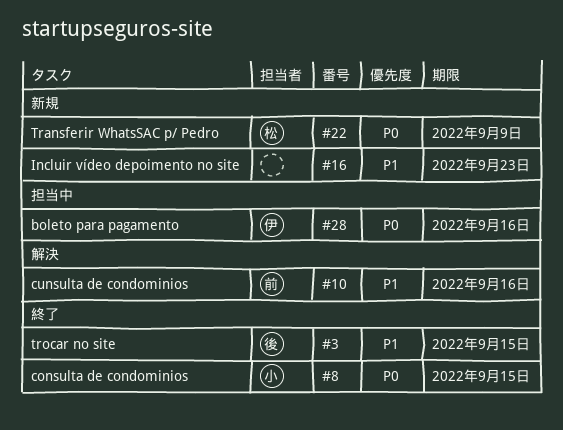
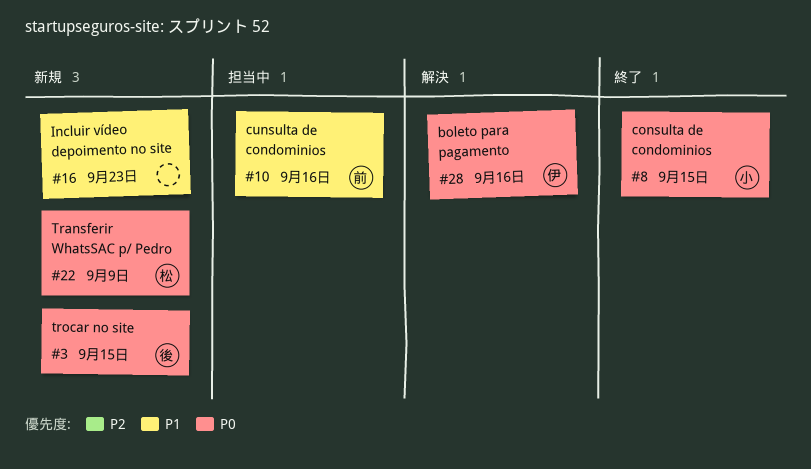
#3, status: 終了 -> 新規
#3, priority: P1 -> P0
#10, status: 解決 -> 担当中
#28, status: 担当中 -> 解決

